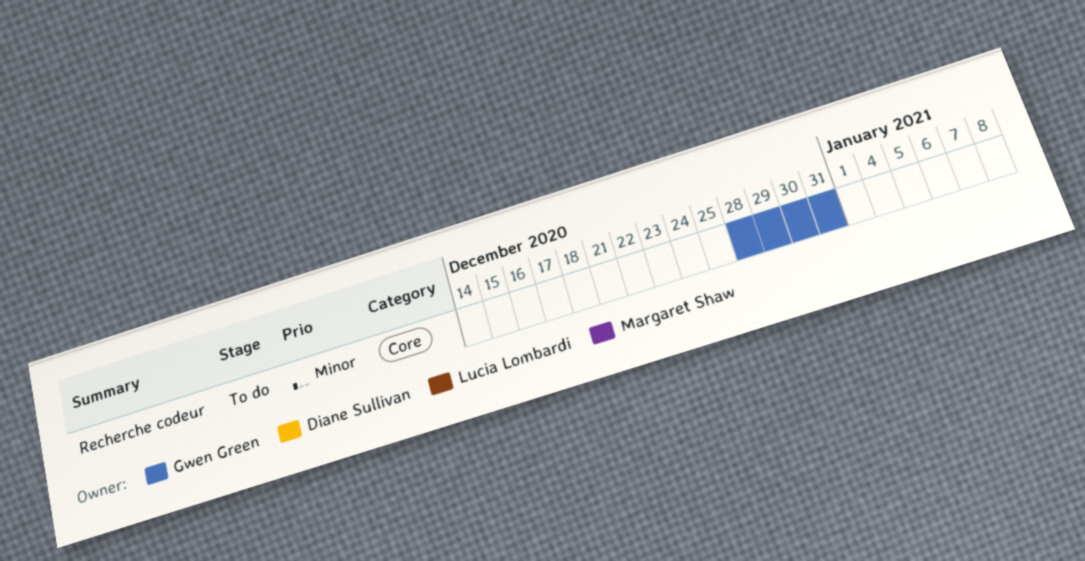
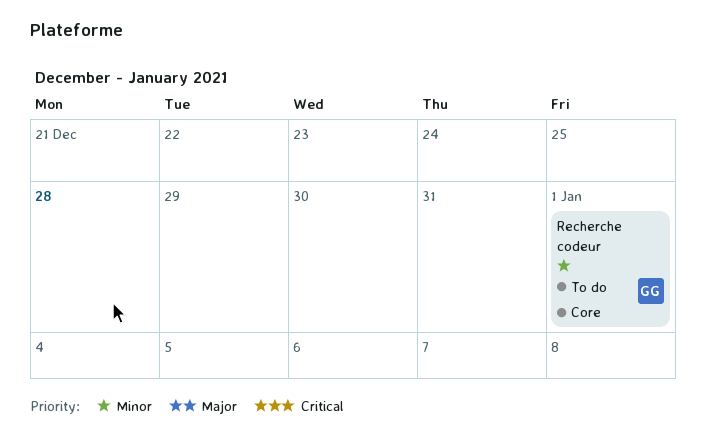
Recherche codeur, due: Dec 31 -> Jan 1

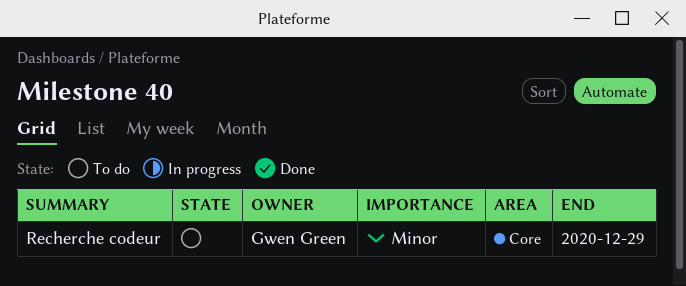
Recherche codeur, due: Jan 1 -> Dec 29

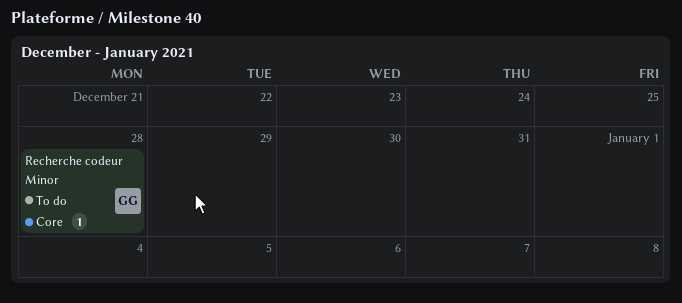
Recherche codeur, due: Dec 29 -> Dec 28

